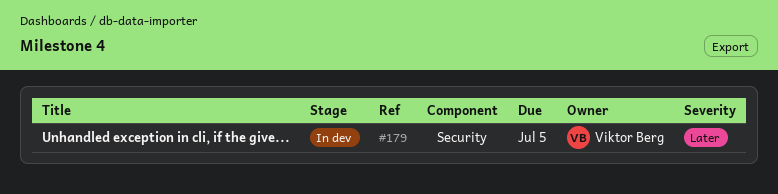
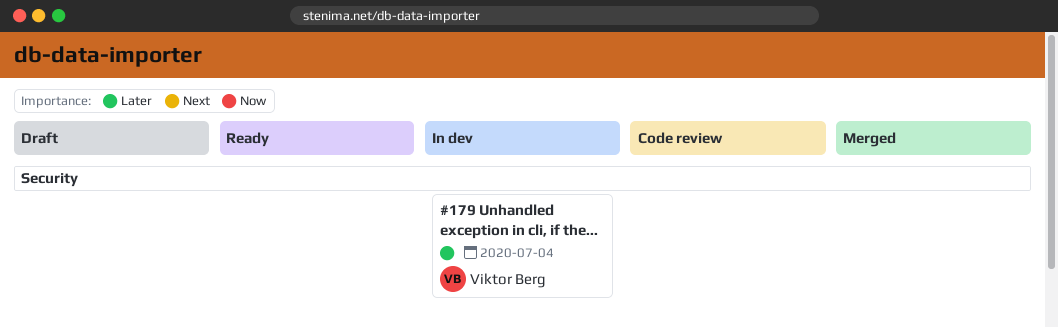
#179, due: Jul 5 -> Jul 4

